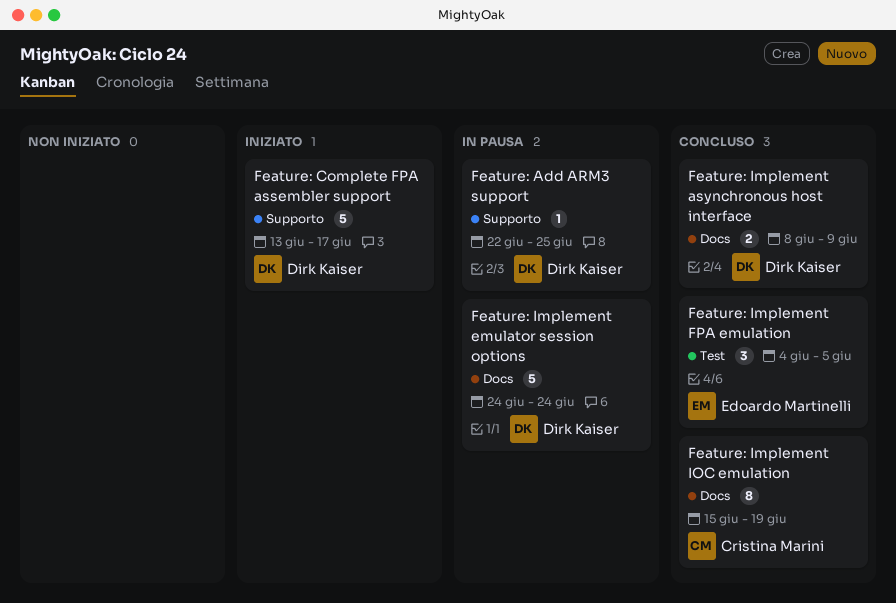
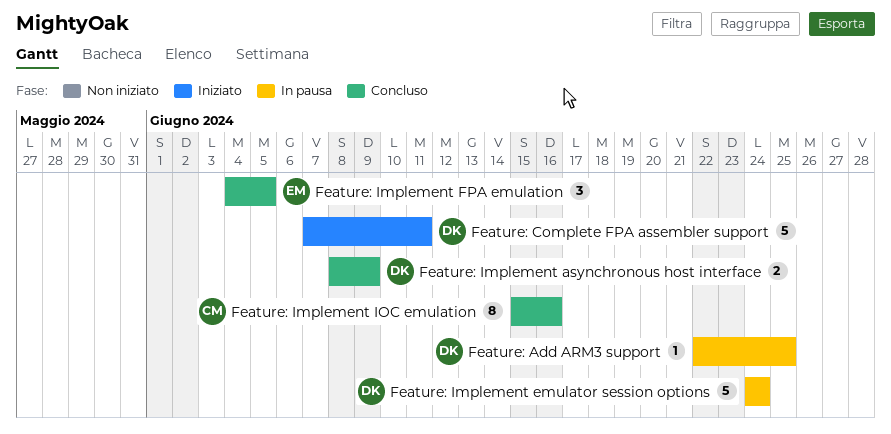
Feature: Complete FPA assembler support, start: Jun 13 -> Jun 7
Feature: Complete FPA assembler support, due: Jun 17 -> Jun 11
Feature: Implement IOC emulation, due: Jun 19 -> Jun 16

